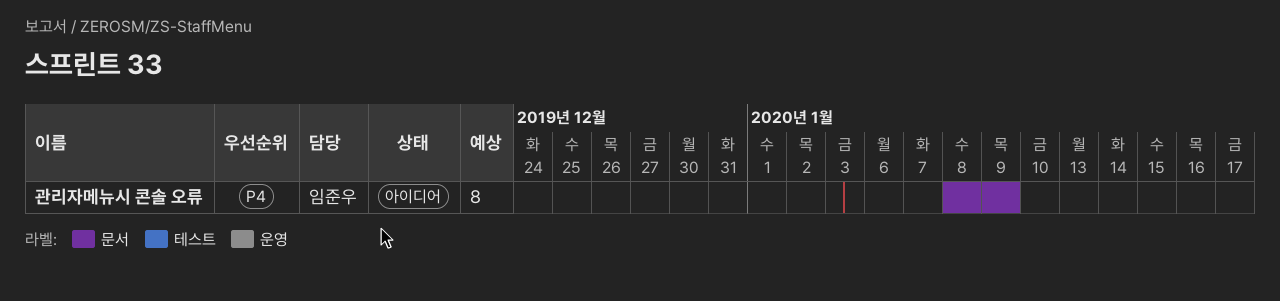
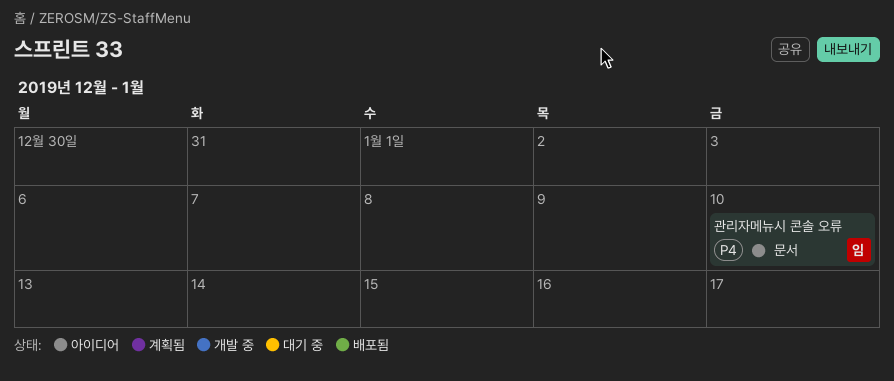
관리자메뉴시 콘솔 오류, due: Jan 9 -> Jan 10

